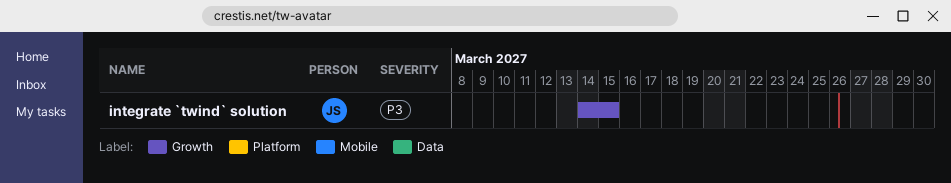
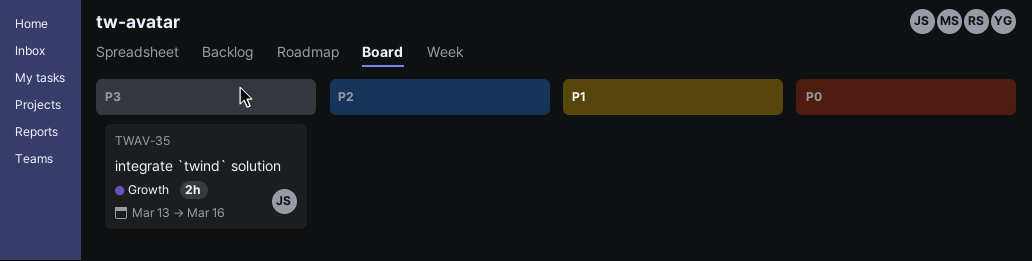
integrate `twind` solution, start: Mar 14 -> Mar 13
integrate `twind` solution, due: Mar 15 -> Mar 16

